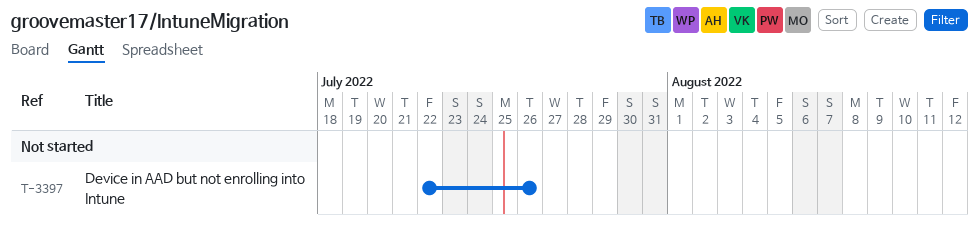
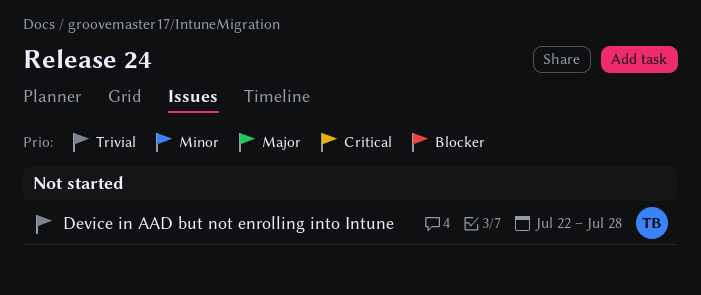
Device in AAD but not enrolling into Intune, due: Jul 26 -> Jul 28

